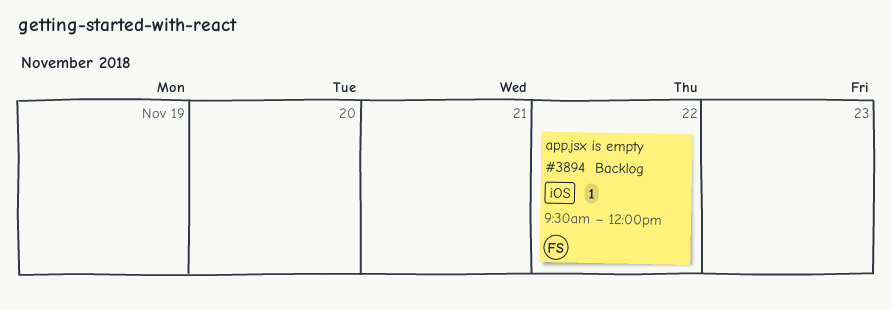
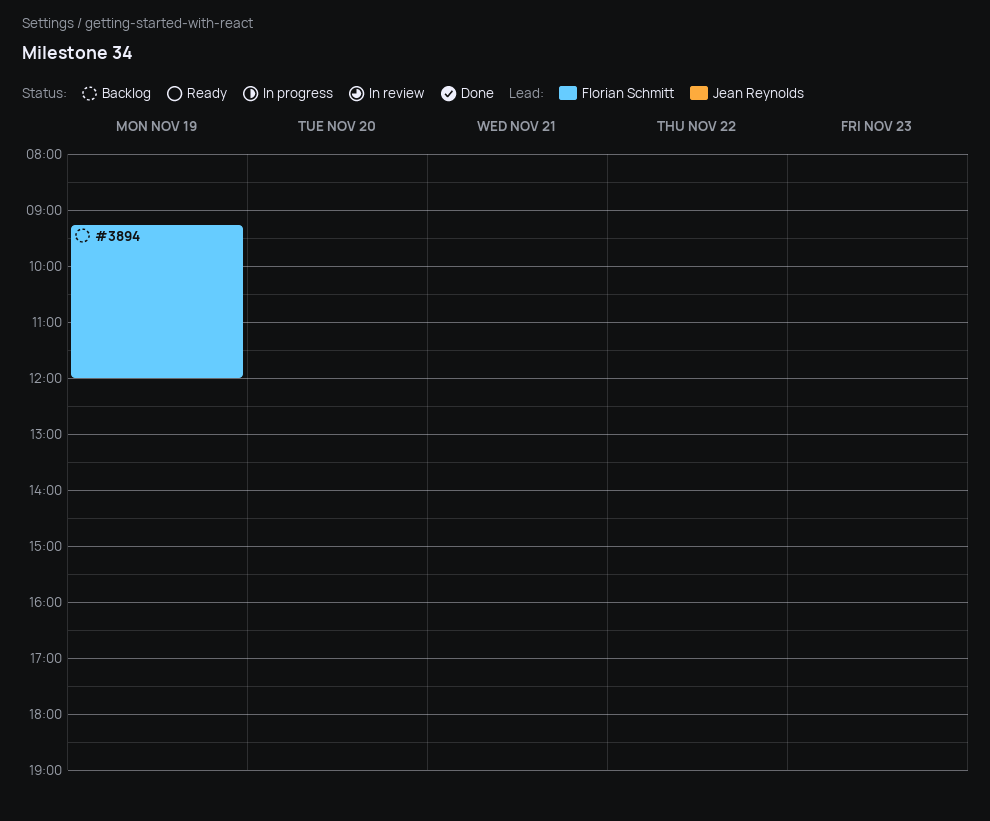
#3894, day: Nov 22 -> Nov 19
#3894, begins: 09:30 -> 09:15

